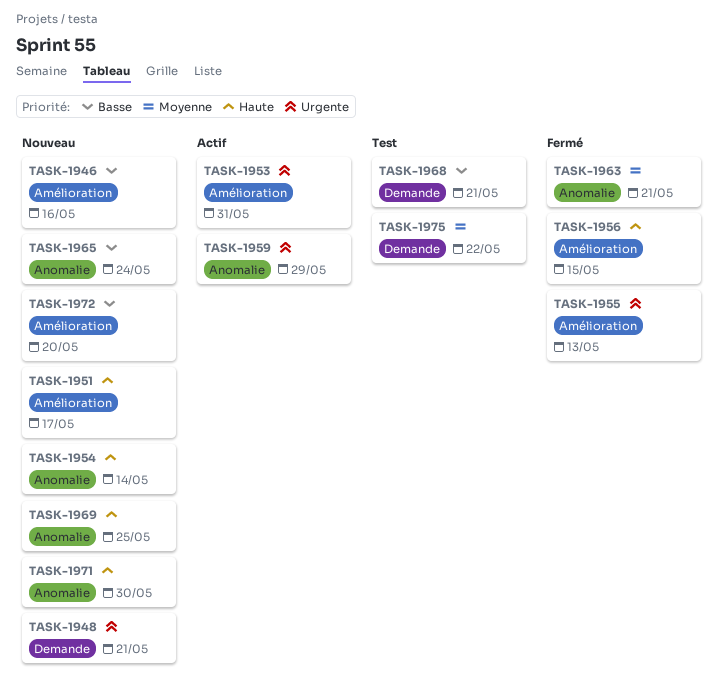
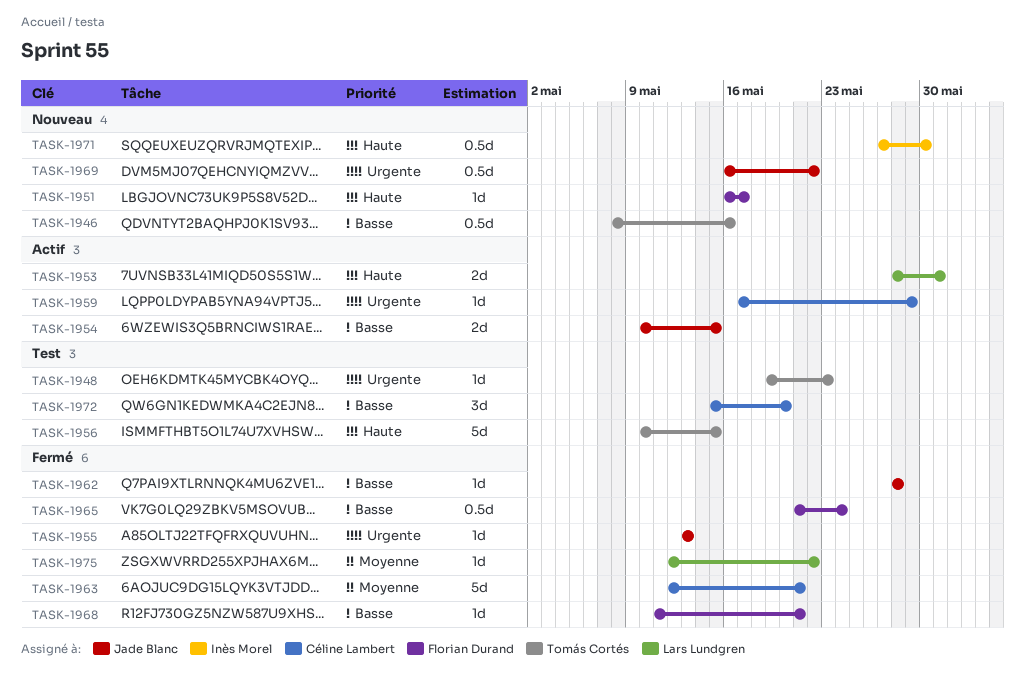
TASK-1948, status: Nouveau -> Test
TASK-1948, due: May 21 -> May 23
TASK-1953, priority: Urgente -> Haute
TASK-1954, status: Nouveau -> Actif
TASK-1954, priority: Haute -> Basse
TASK-1954, due: May 14 -> May 15
TASK-1956, status: Fermé -> Test
TASK-1962: none -> present
TASK-1965, status: Nouveau -> Fermé
TASK-1968, status: Test -> Fermé
TASK-1969, priority: Haute -> Urgente
TASK-1969, due: May 25 -> May 22
TASK-1972, status: Nouveau -> Test
TASK-1975, status: Test -> Fermé

